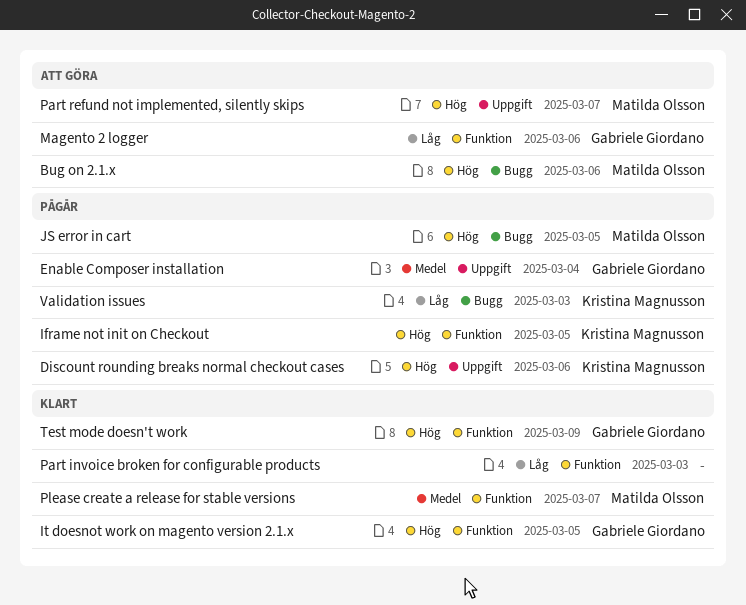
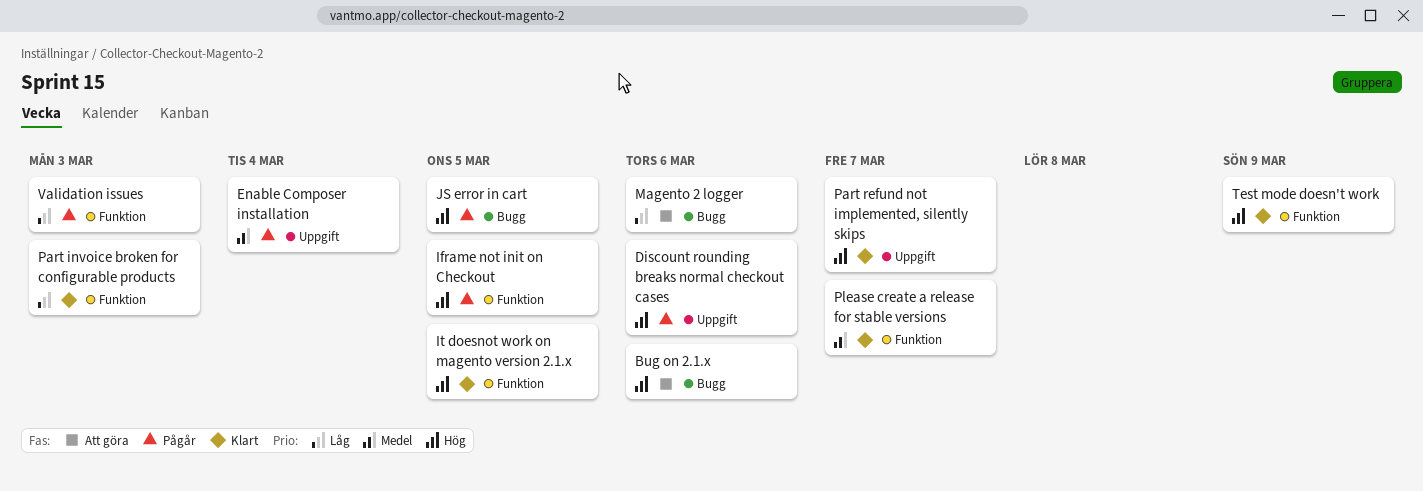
Magento 2 logger, label: Funktion -> Bugg
Part refund not implemented, silently skips, status: Att göra -> Klart
Validation issues, label: Bugg -> Funktion

